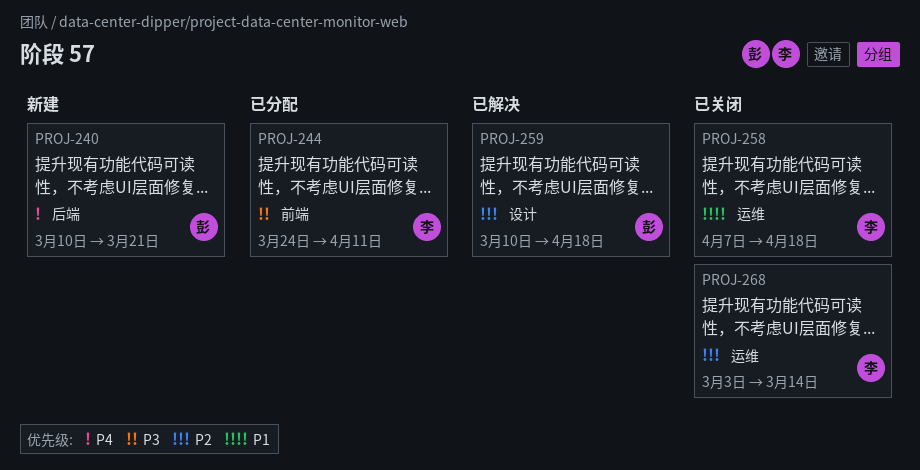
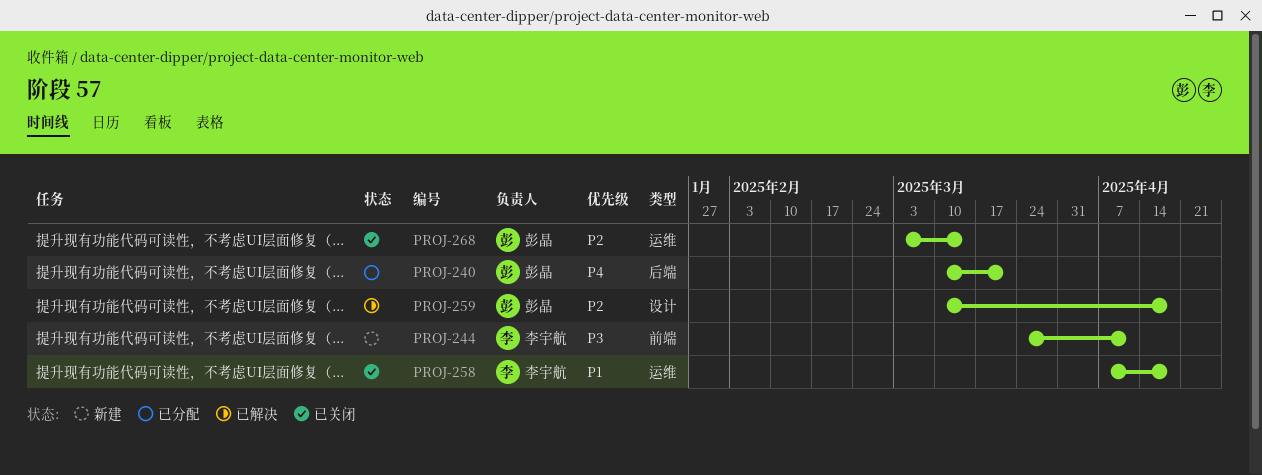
PROJ-240, status: 新建 -> 已分配
PROJ-244, status: 已分配 -> 新建
PROJ-268, owner: 李宇航 -> 彭晶

